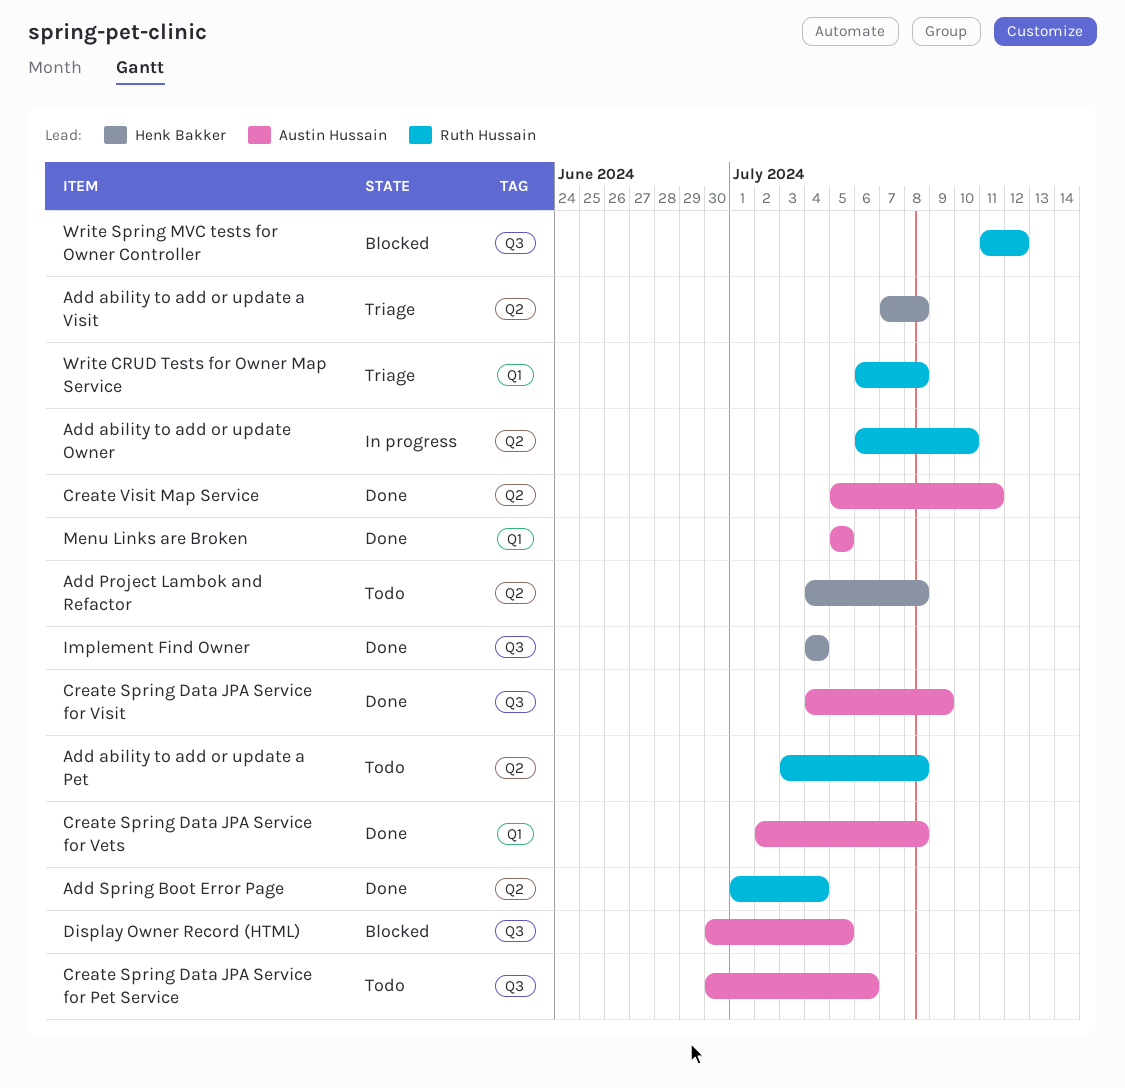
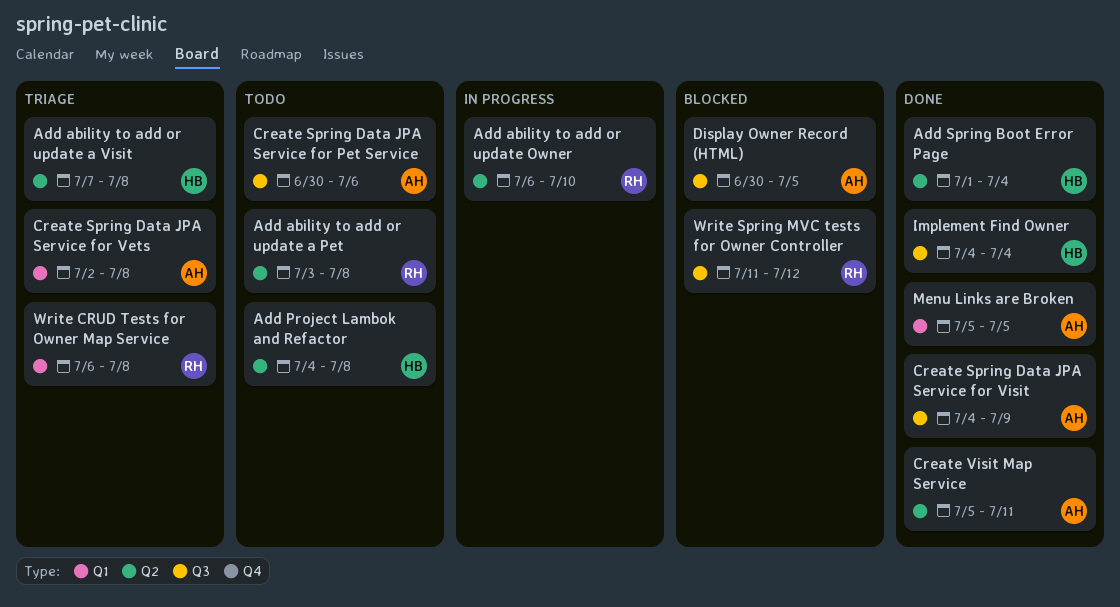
Add Spring Boot Error Page, owner: Ruth Hussain -> Henk Bakker
Create Spring Data JPA Service for Vets, status: Done -> Triage

